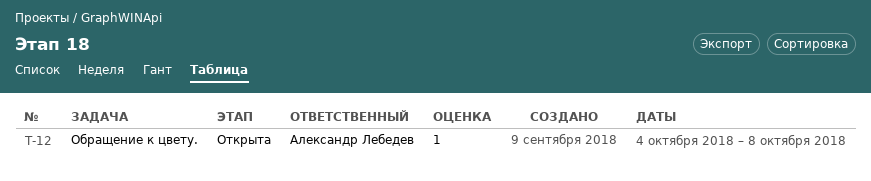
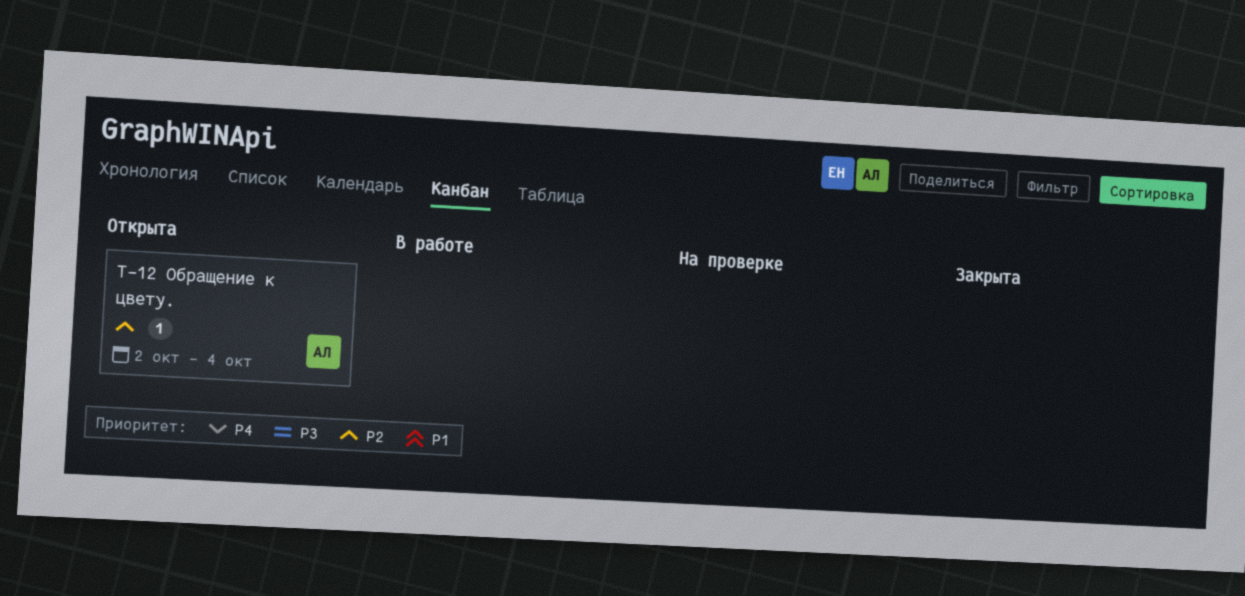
T-12, start: Oct 4 -> Oct 2
T-12, due: Oct 8 -> Oct 4

